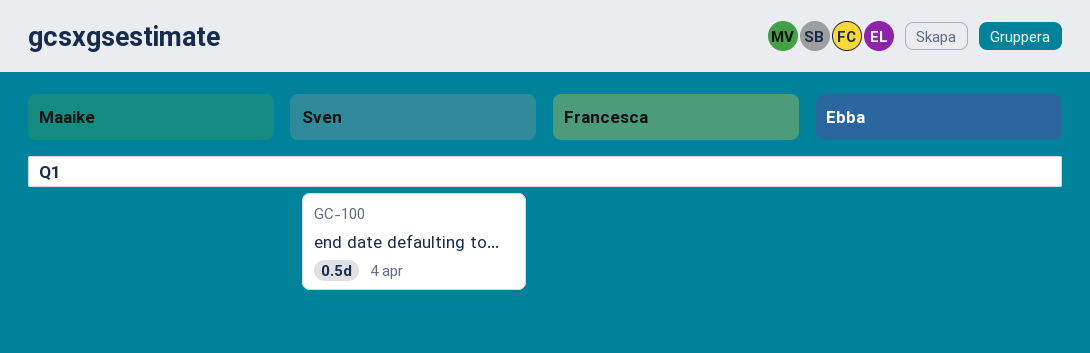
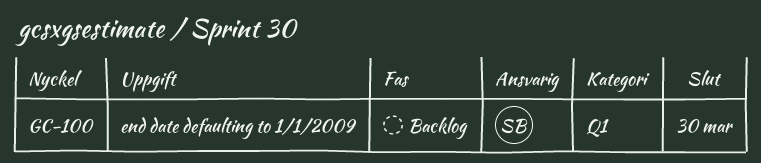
GC-100, due: Apr 4 -> Mar 30

